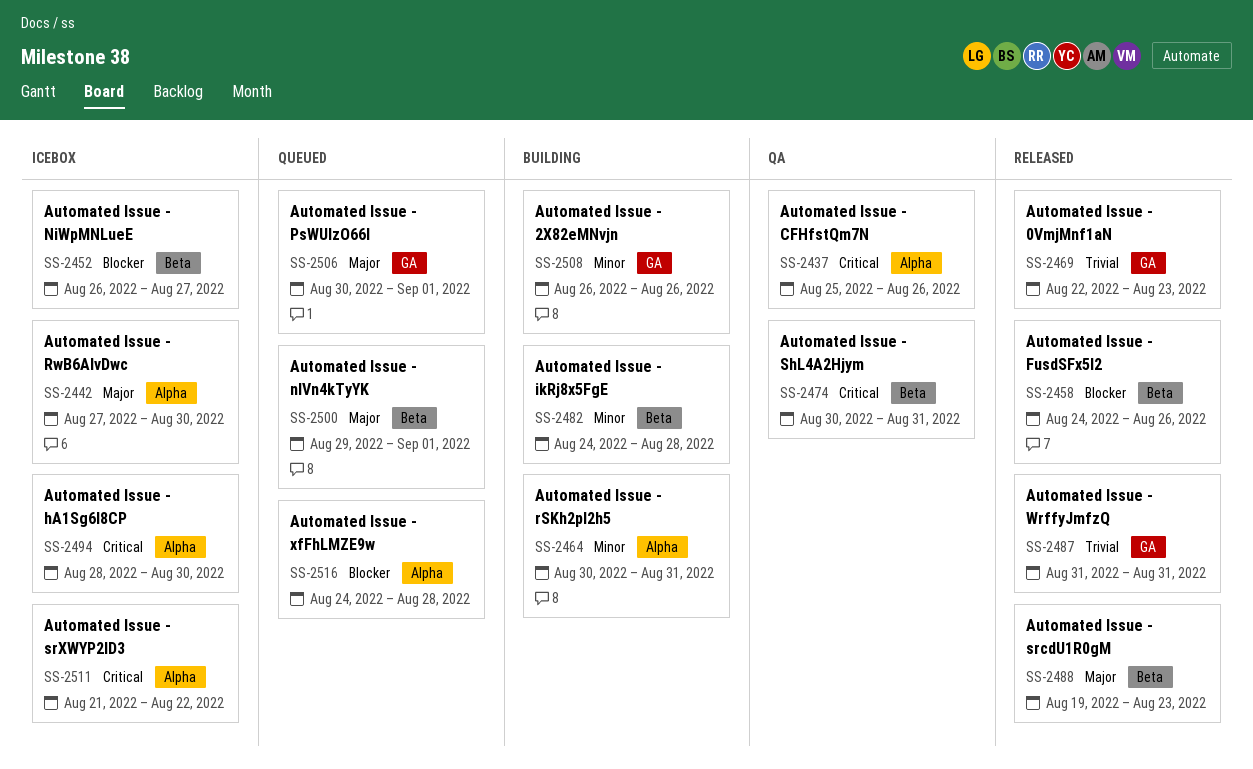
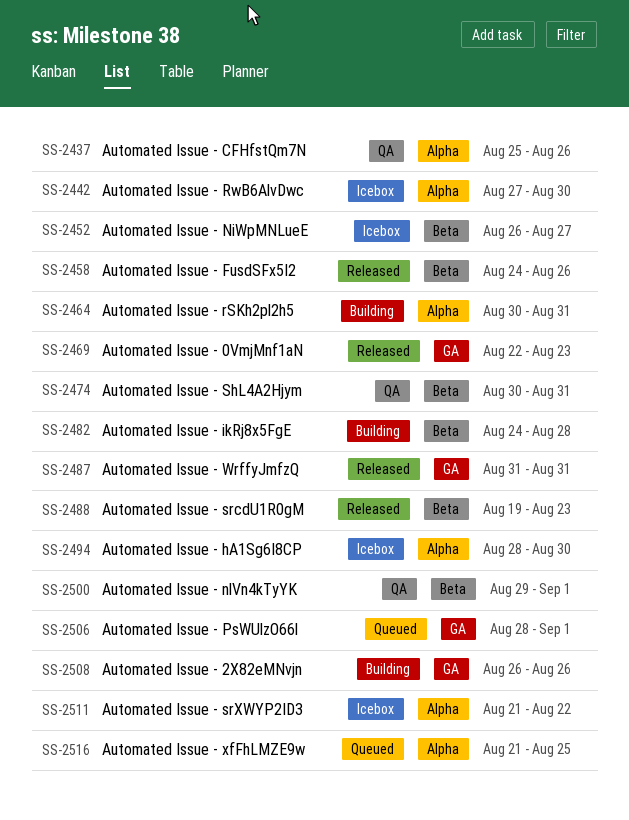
SS-2500, status: Queued -> QA
SS-2506, start: Aug 30 -> Aug 28
SS-2516, start: Aug 24 -> Aug 21
SS-2516, due: Aug 28 -> Aug 25

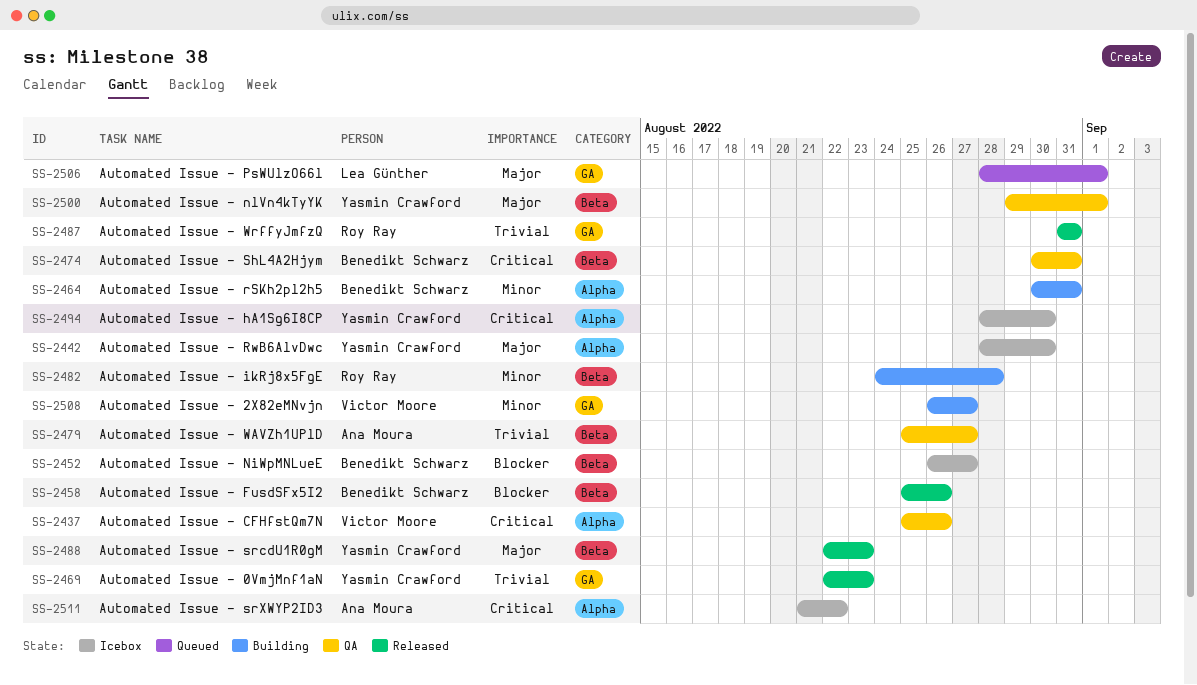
SS-2442, start: Aug 27 -> Aug 28
SS-2458, start: Aug 24 -> Aug 25
SS-2479: none -> present
SS-2488, start: Aug 19 -> Aug 22
SS-2508, due: Aug 26 -> Aug 27
SS-2516: present -> none

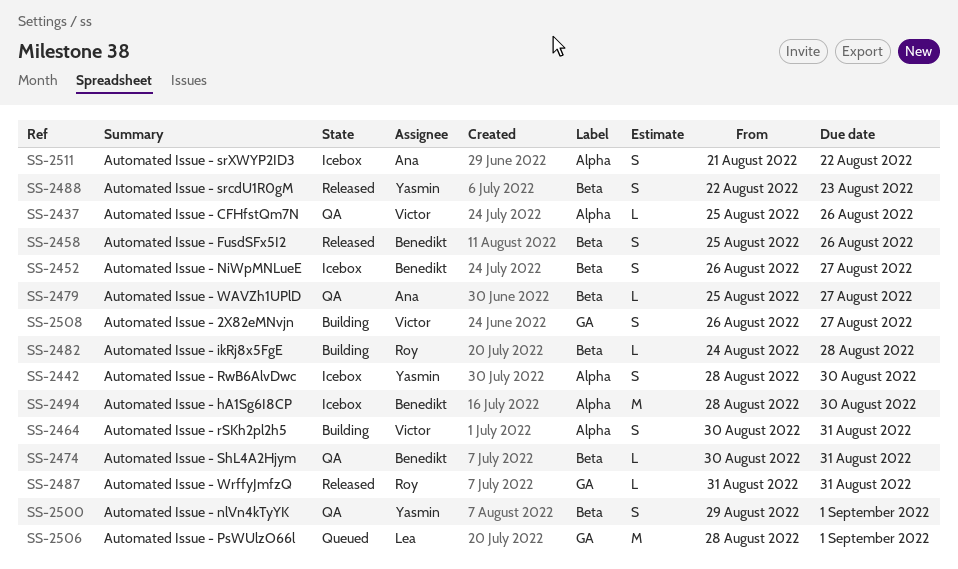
SS-2464, owner: Benedikt Schwarz -> Victor Moore
SS-2469: present -> none
SS-2494, owner: Yasmin Crawford -> Benedikt Schwarz

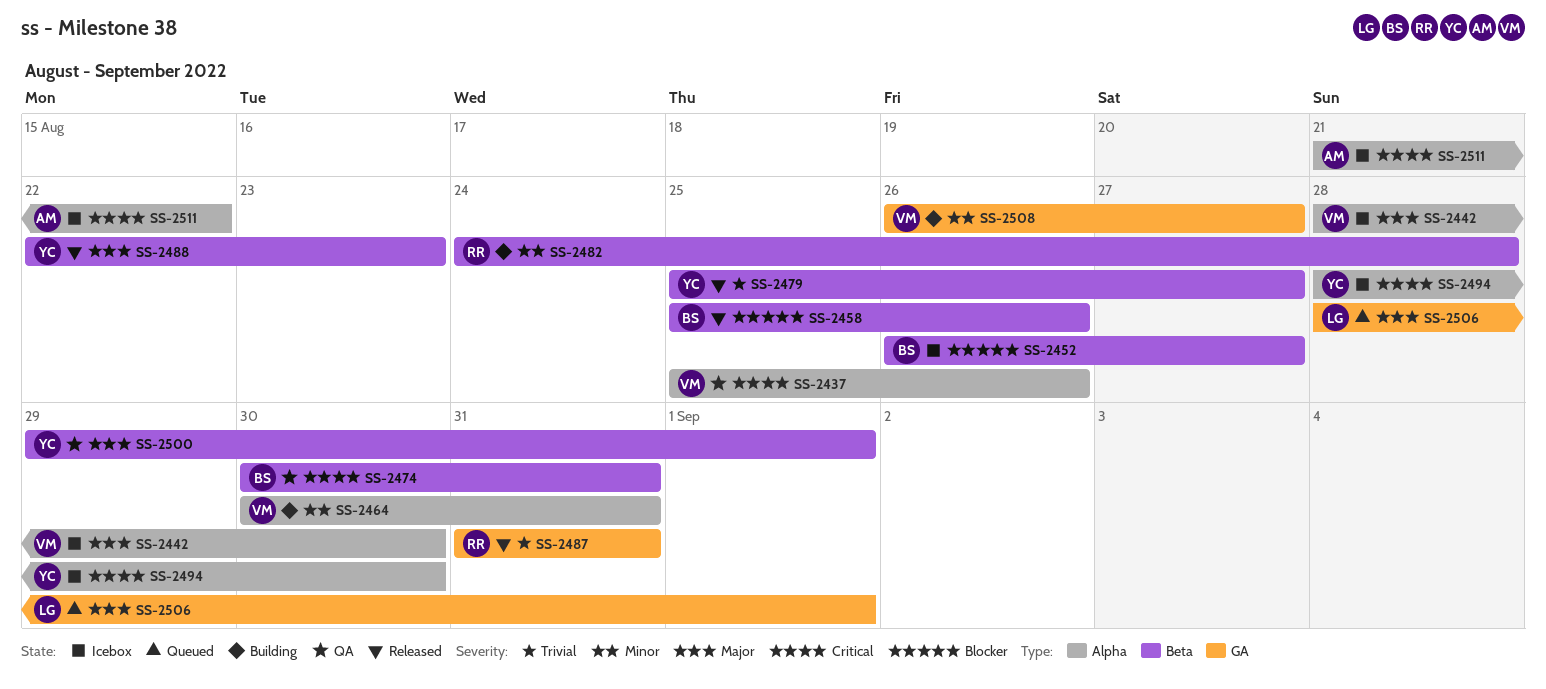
SS-2442, owner: Yasmin -> Victor
SS-2479, status: QA -> Released
SS-2479, owner: Ana -> Yasmin
SS-2494, owner: Benedikt -> Yasmin

